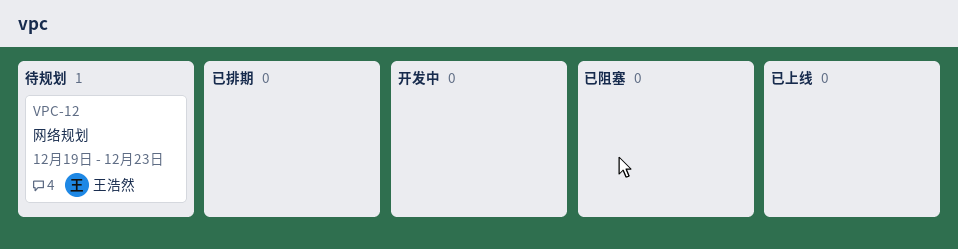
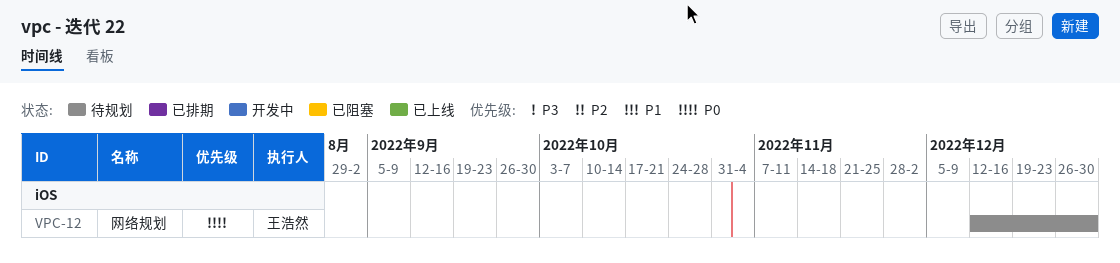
VPC-12, start: Dec 19 -> Dec 12
VPC-12, due: Dec 23 -> Dec 30

